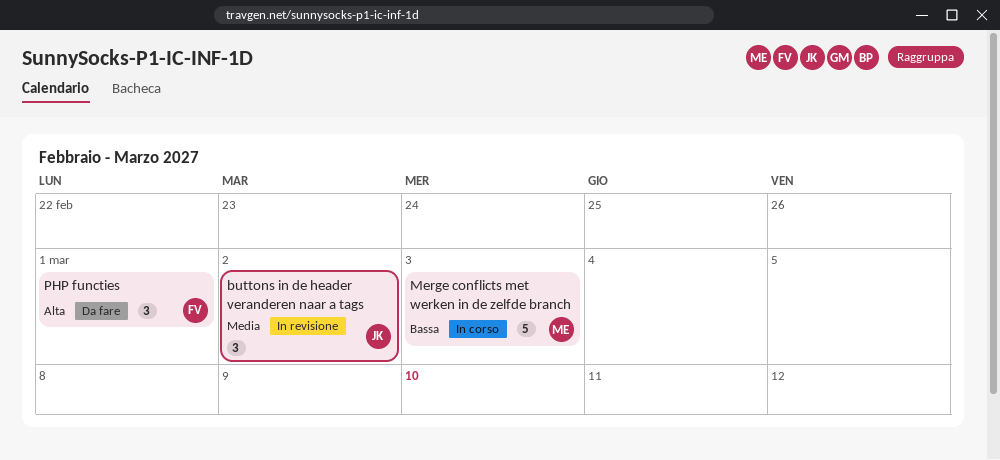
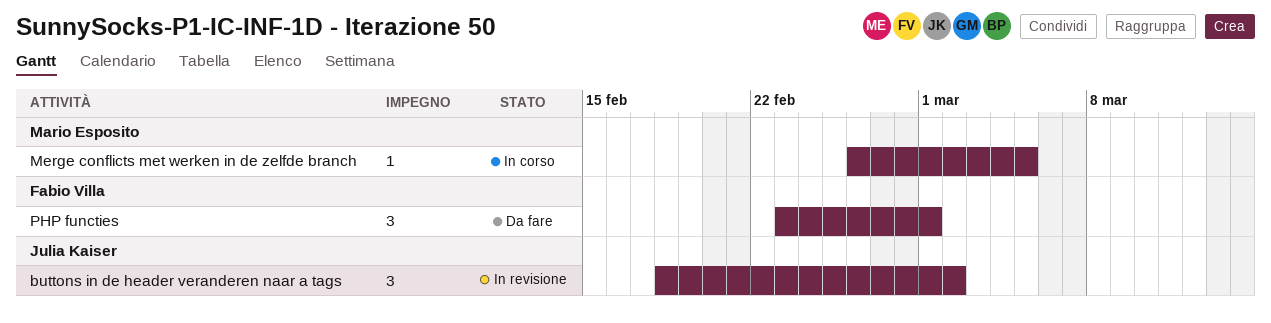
Merge conflicts met werken in de zelfde branch, estimate: 5 -> 1
Merge conflicts met werken in de zelfde branch, due: Mar 3 -> Mar 5

